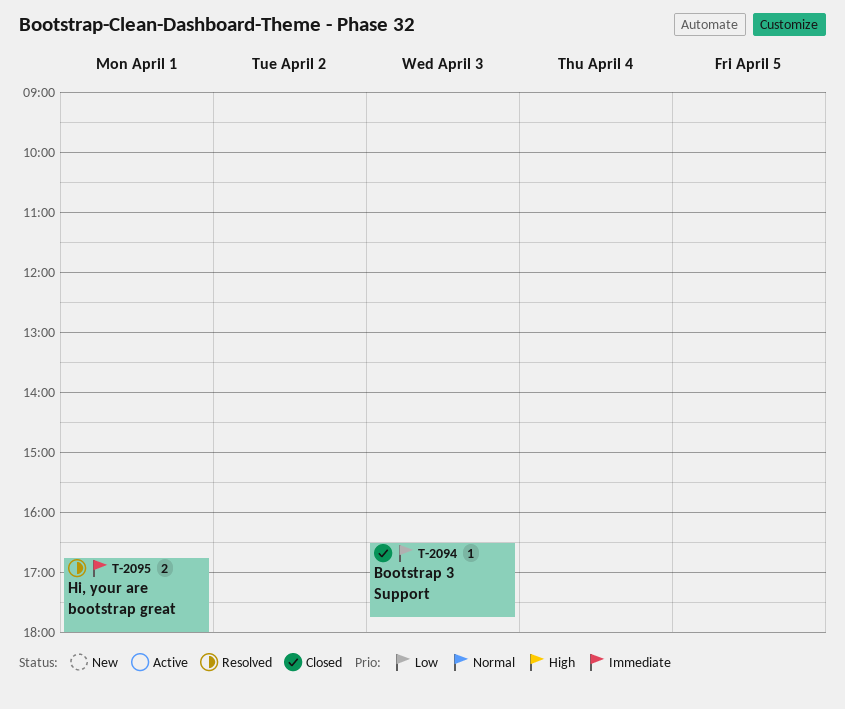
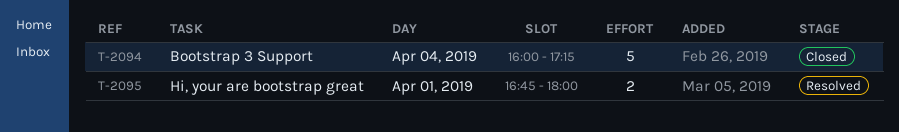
T-2094, estimate: 1 -> 5
T-2094, day: Apr 3 -> Apr 4
T-2094, begins: 16:30 -> 16:00
T-2094, ends: 17:45 -> 17:15

